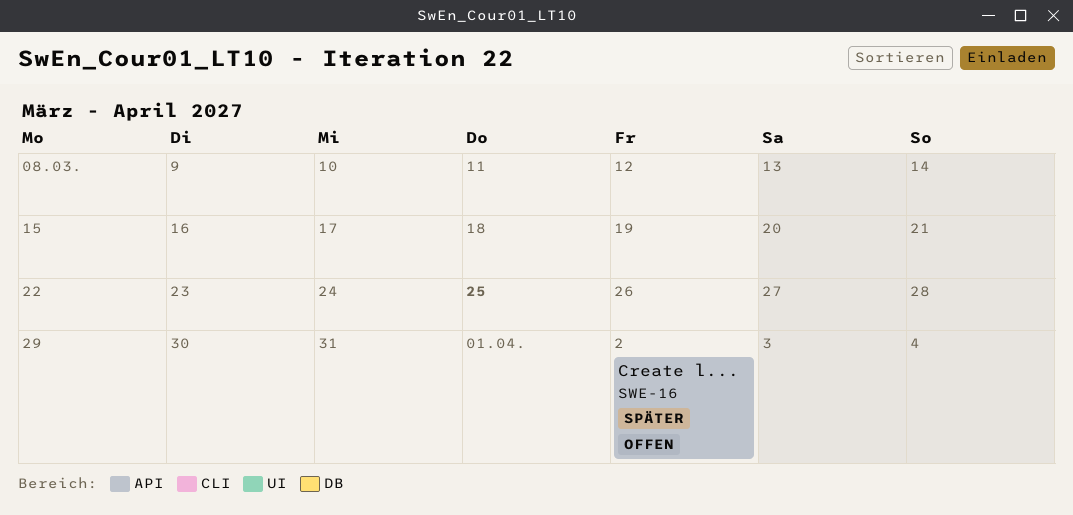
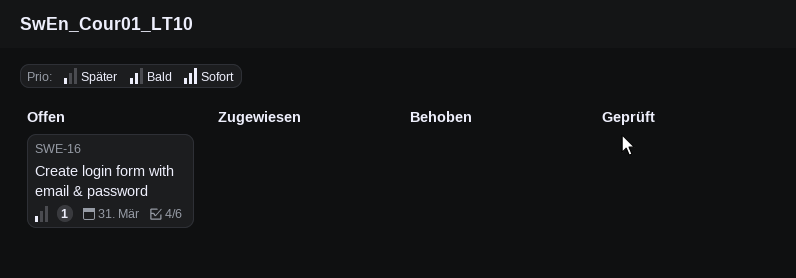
SWE-16, due: Apr 2 -> Mar 31

